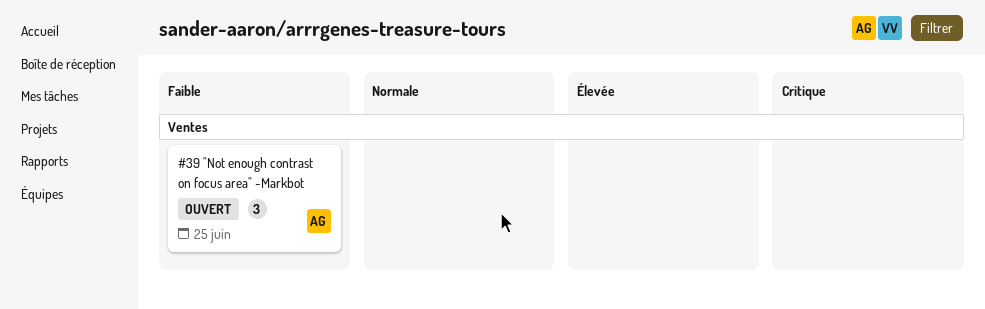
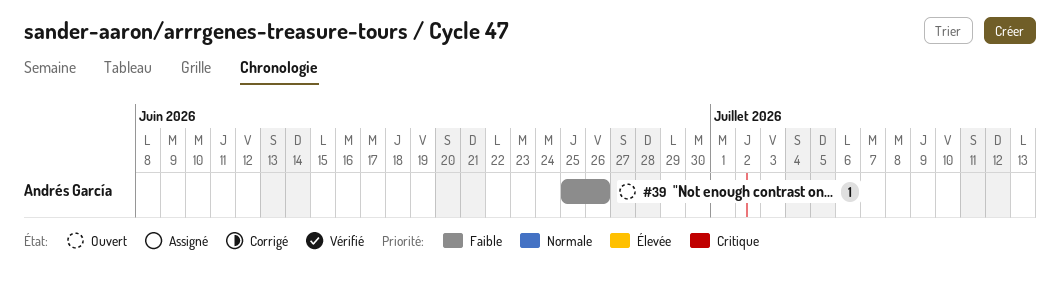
#39, estimate: 3 -> 1
#39, due: Jun 25 -> Jun 26

